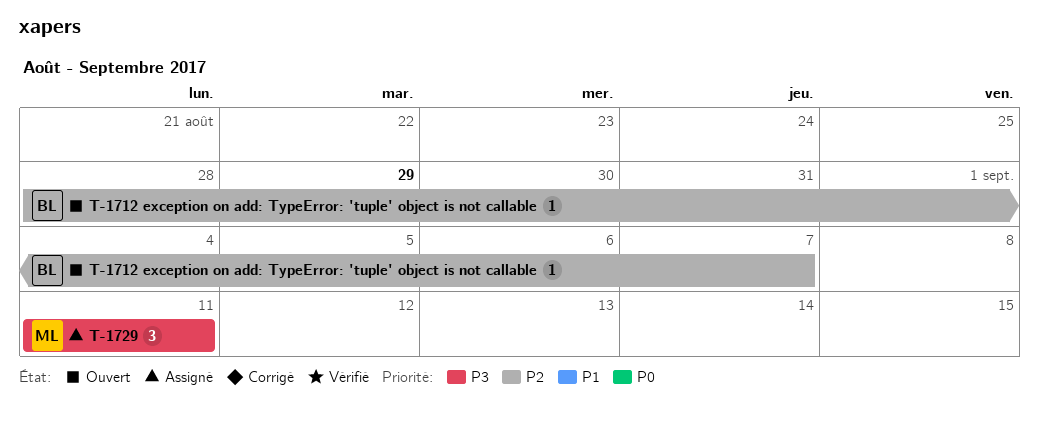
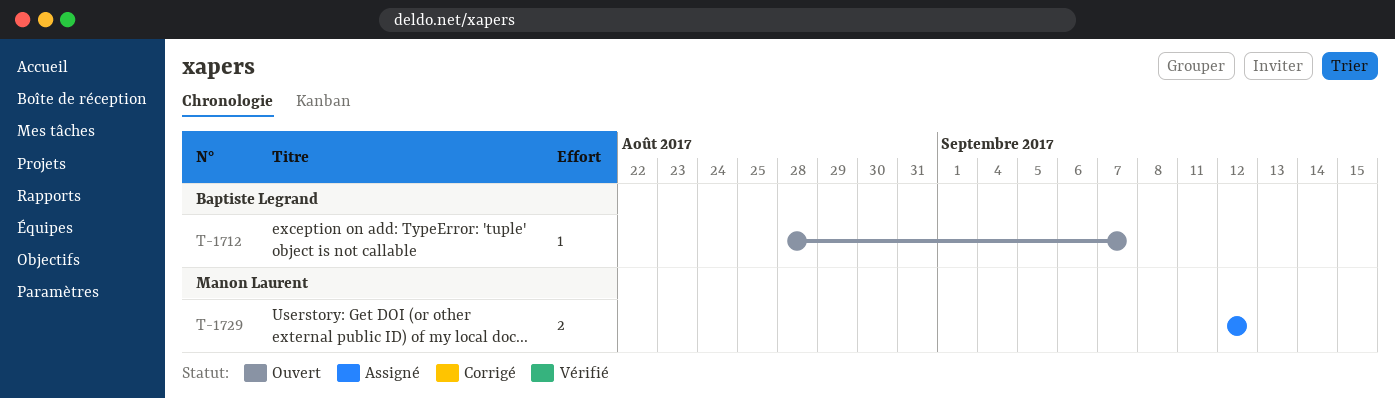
T-1729, estimate: 3 -> 2
T-1729, start: Sep 11 -> Sep 12
T-1729, due: Sep 11 -> Sep 12

